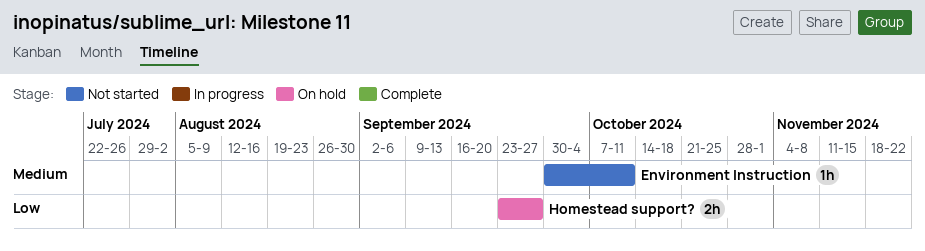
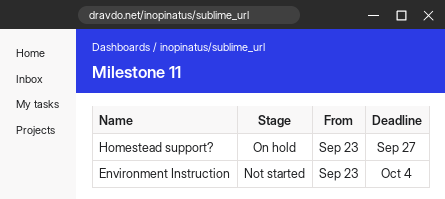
Environment Instruction, start: Sep 30 -> Sep 23
Environment Instruction, due: Oct 11 -> Oct 4

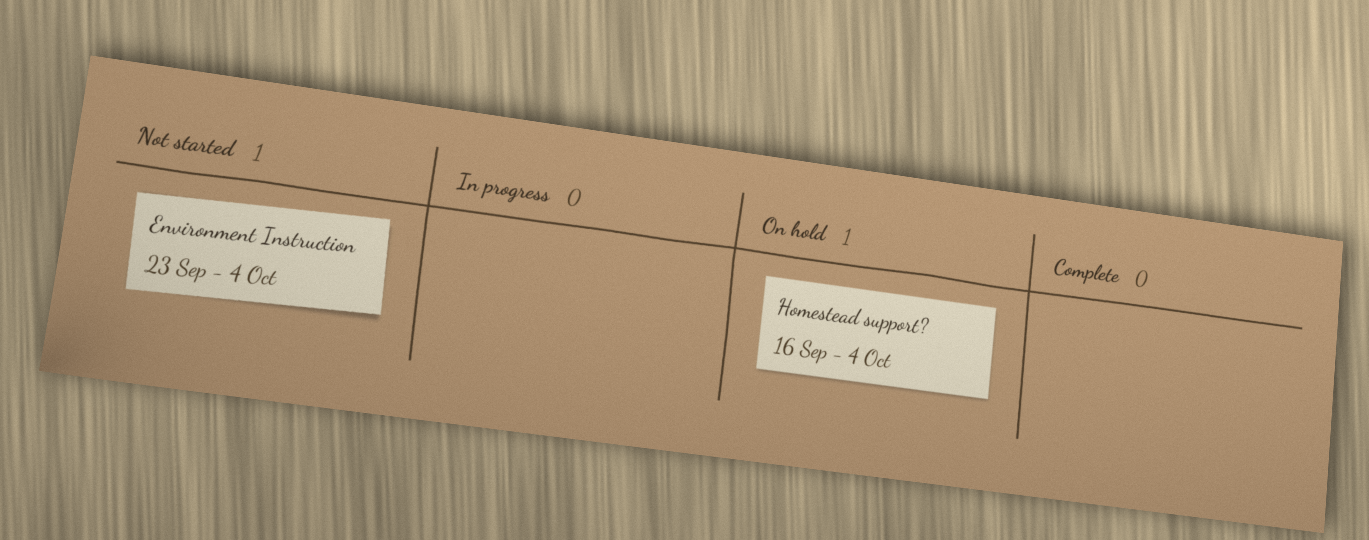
Homestead support?, start: Sep 23 -> Sep 16
Homestead support?, due: Sep 27 -> Oct 4

